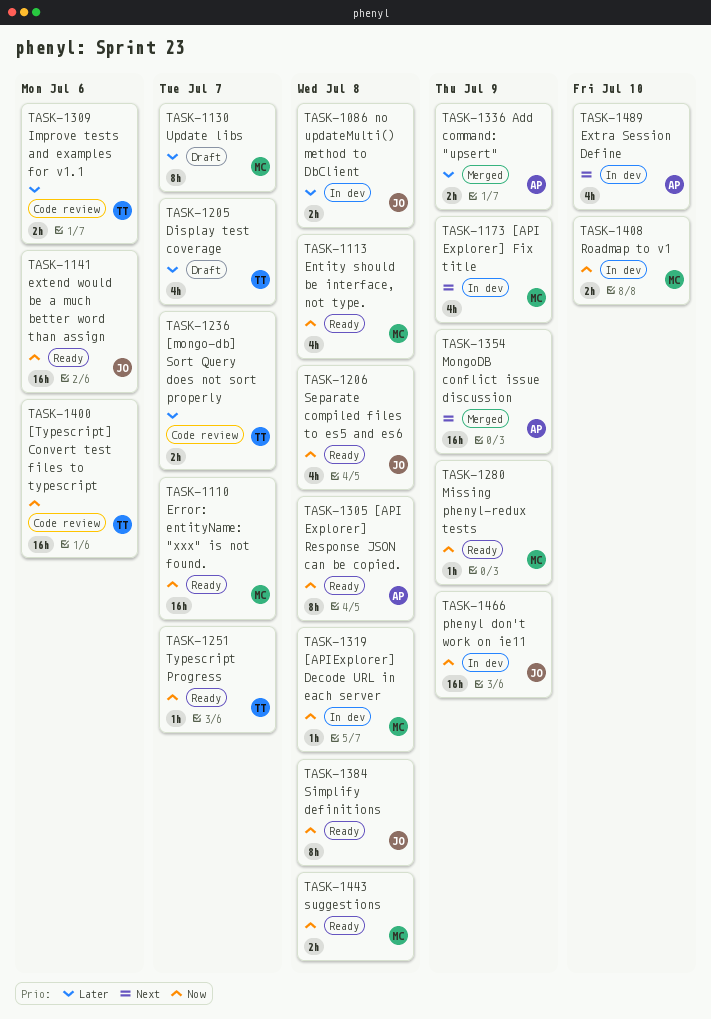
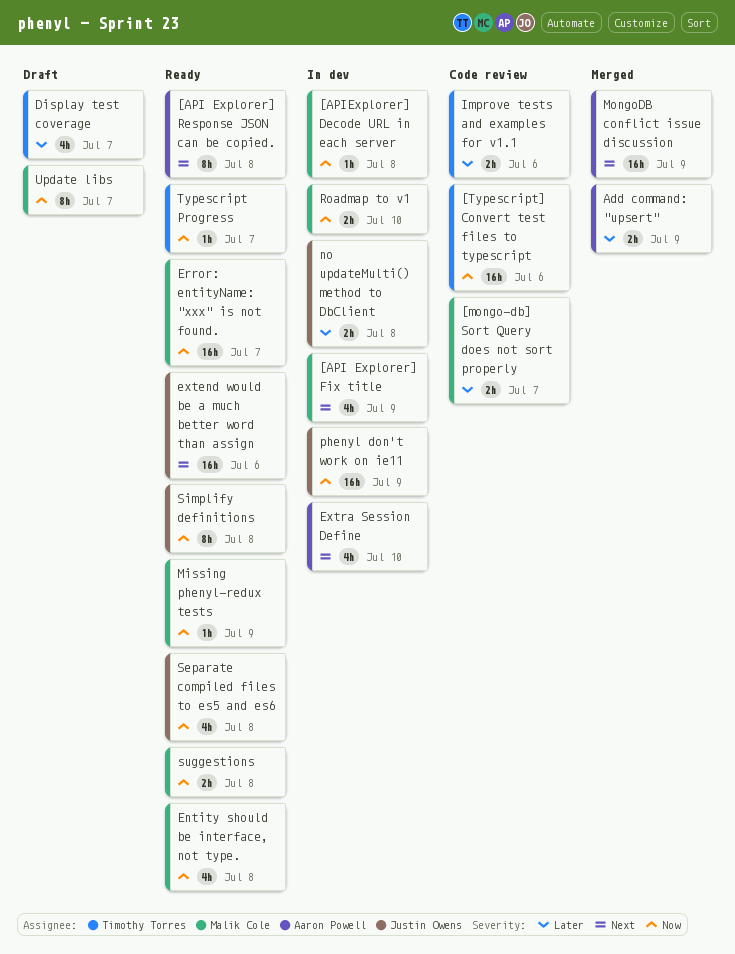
[API Explorer] Response JSON can be copied., priority: Now -> Next
[mongo-db] Sort Query does not sort properly, owner: Timothy Torres -> Malik Cole
extend would be a much better word than assign, priority: Now -> Next
Update libs, priority: Later -> Now

